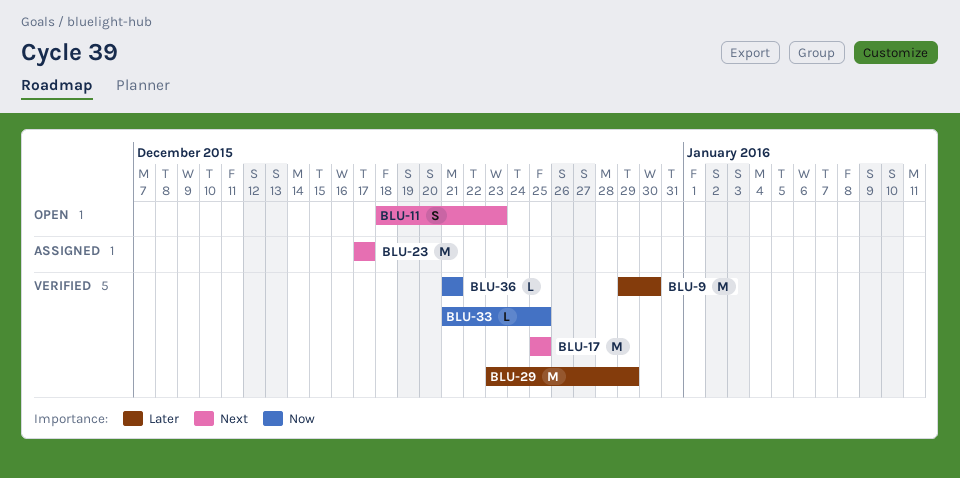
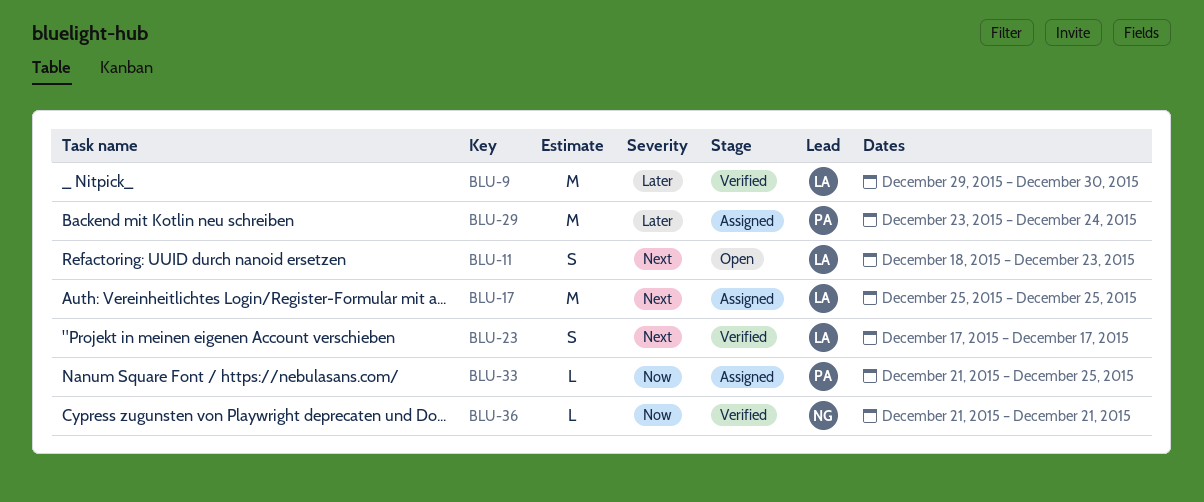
BLU-17, status: Verified -> Assigned
BLU-23, status: Assigned -> Verified
BLU-23, estimate: M -> S
BLU-29, status: Verified -> Assigned
BLU-29, due: Dec 29 -> Dec 24
BLU-33, status: Verified -> Assigned

